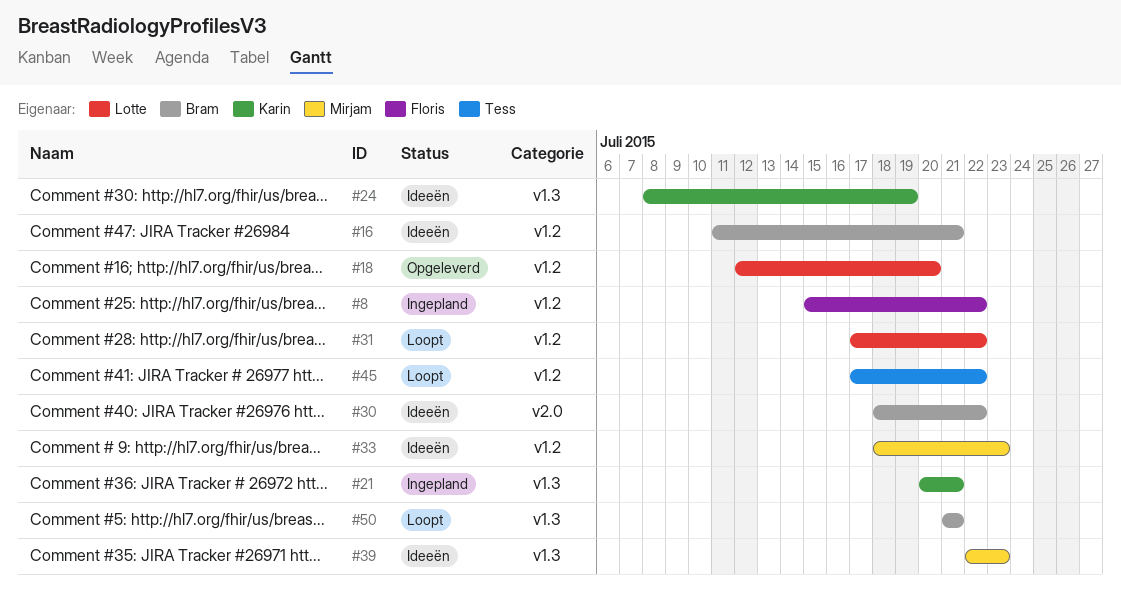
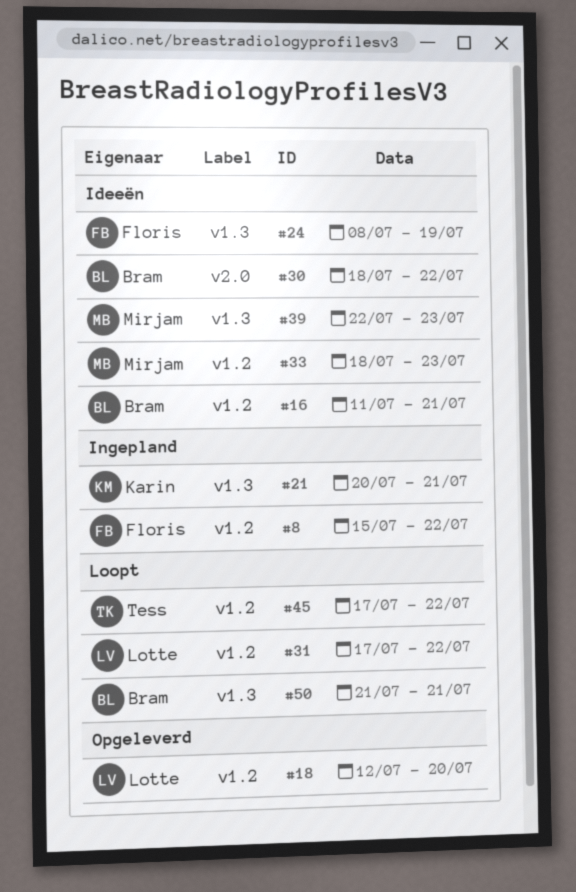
#24, owner: Karin -> Floris

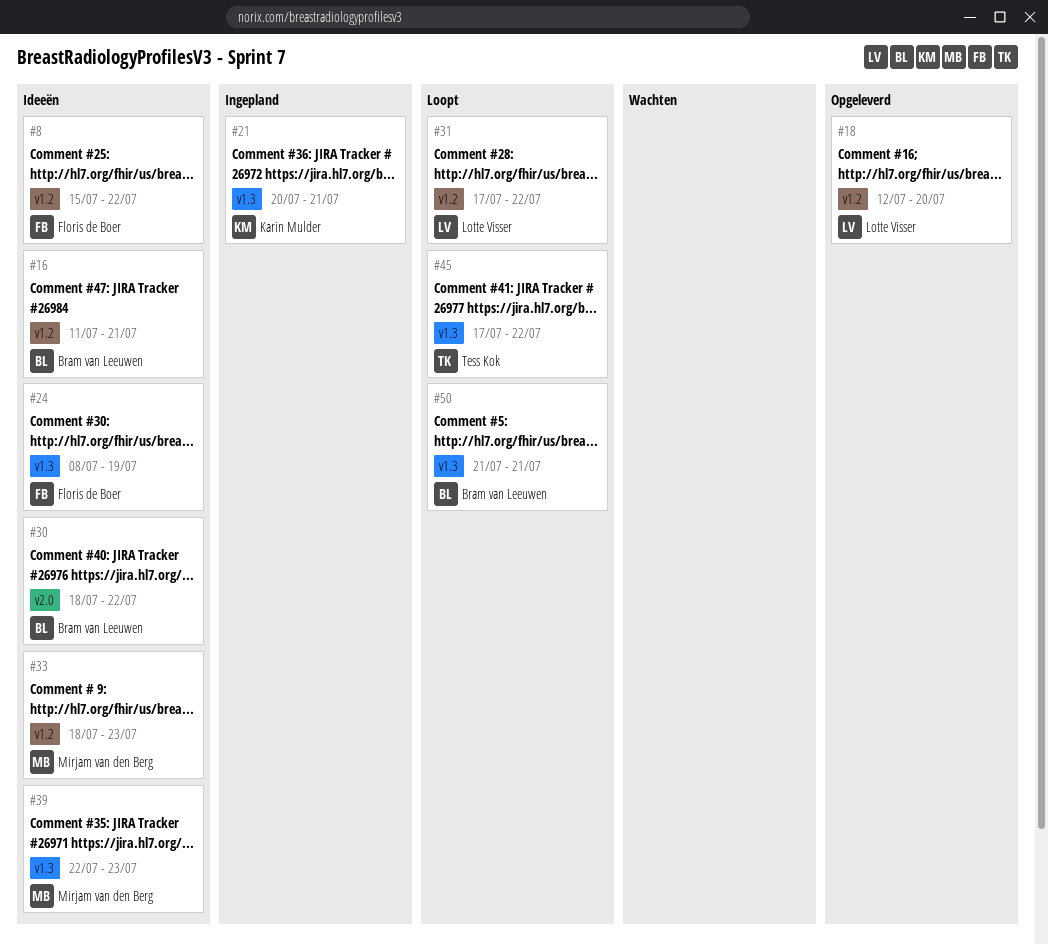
#8, status: Ingepland -> Ideeën
#45, label: v1.2 -> v1.3

